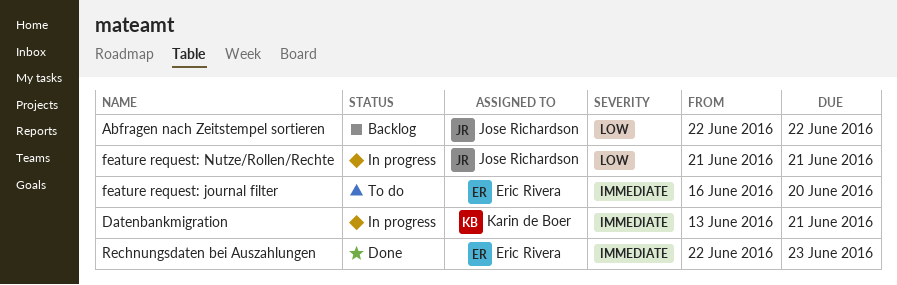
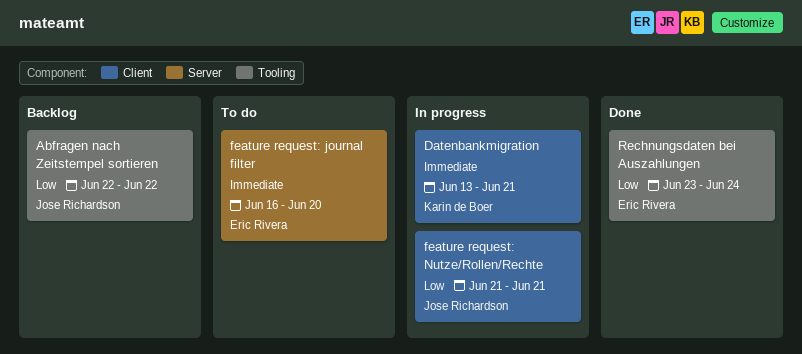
Rechnungsdaten bei Auszahlungen, priority: Immediate -> Low
Rechnungsdaten bei Auszahlungen, start: Jun 22 -> Jun 23
Rechnungsdaten bei Auszahlungen, due: Jun 23 -> Jun 24

